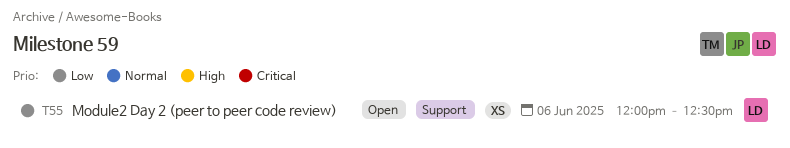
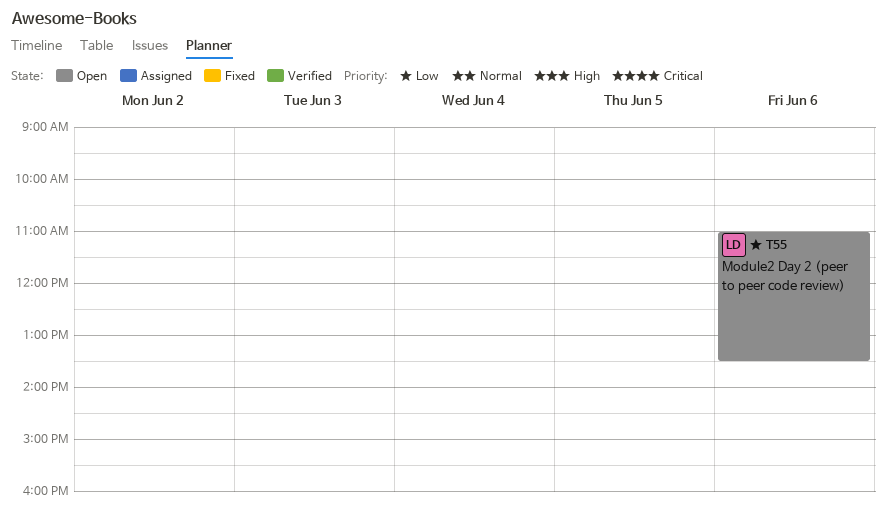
T55, begins: 12:00 -> 11:00
T55, ends: 12:30 -> 13:30

